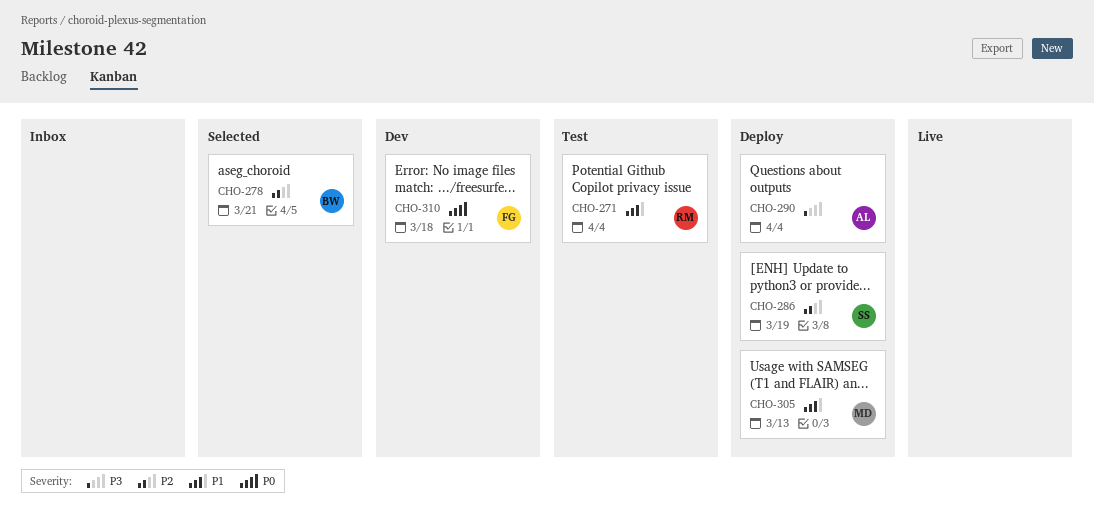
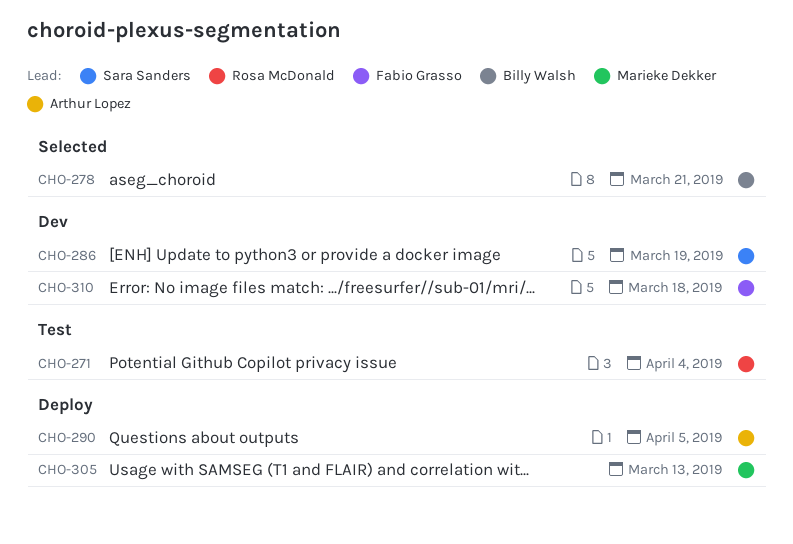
CHO-286, status: Deploy -> Dev
CHO-290, due: Apr 4 -> Apr 5

